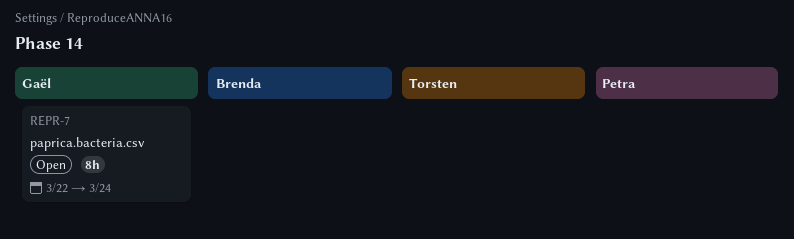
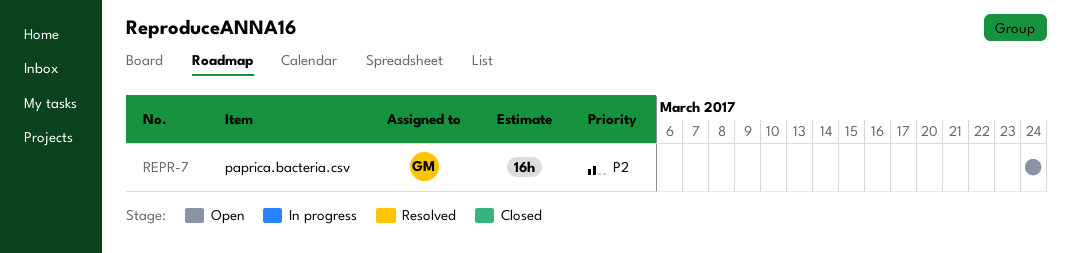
REPR-7, estimate: 8h -> 16h
REPR-7, start: Mar 22 -> Mar 24

